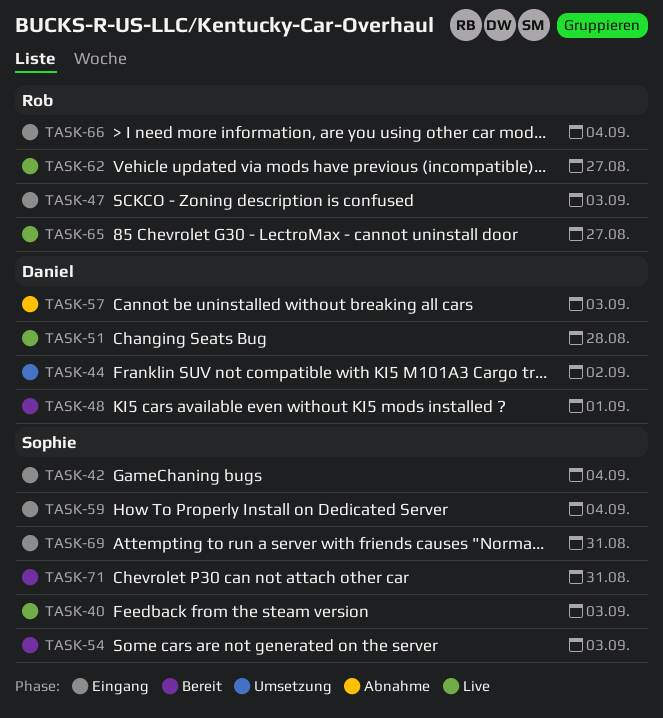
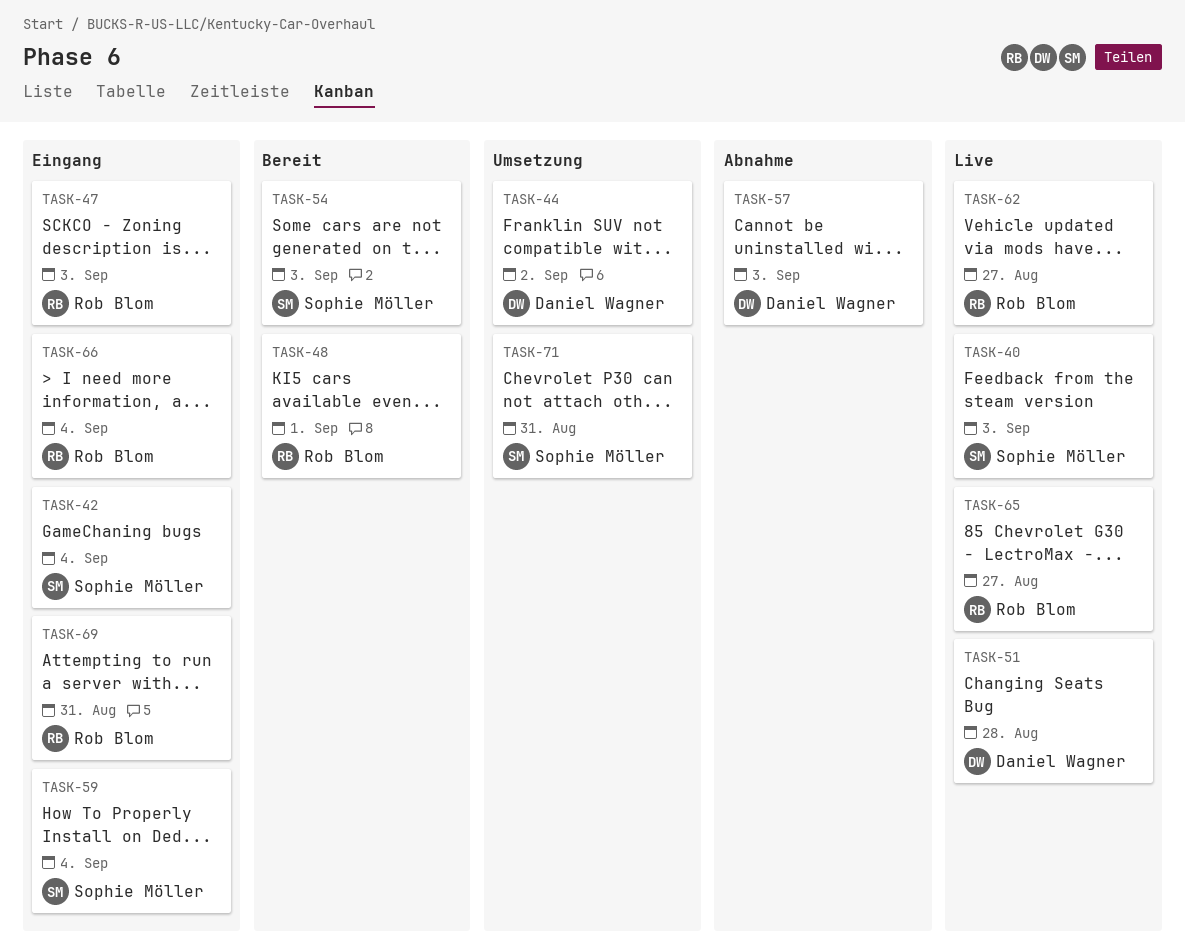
TASK-48, owner: Daniel Wagner -> Rob Blom
TASK-69, owner: Sophie Möller -> Rob Blom
TASK-71, status: Bereit -> Umsetzung

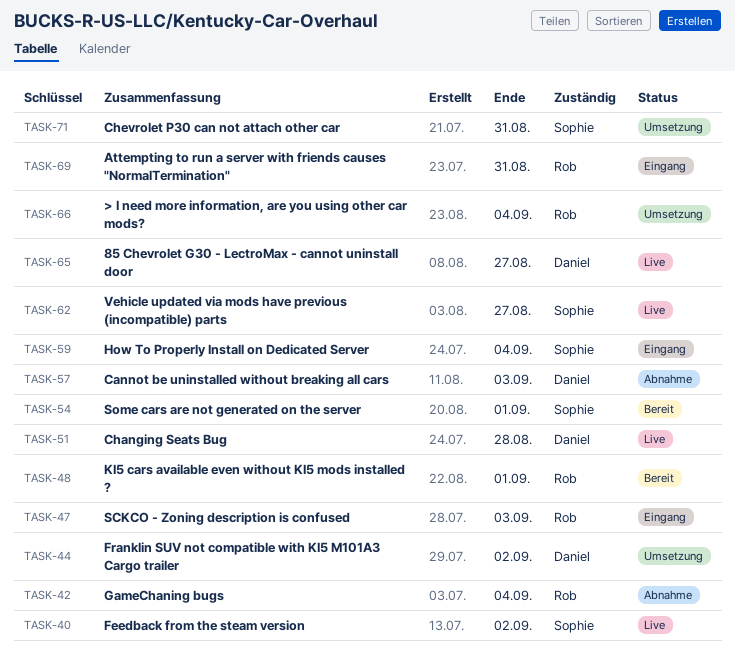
TASK-40, due: Sep 3 -> Sep 2
TASK-42, status: Eingang -> Abnahme
TASK-42, owner: Sophie Möller -> Rob Blom
TASK-54, due: Sep 3 -> Sep 1
TASK-62, owner: Rob Blom -> Sophie Möller
TASK-65, owner: Rob Blom -> Daniel Wagner
TASK-66, status: Eingang -> Umsetzung

